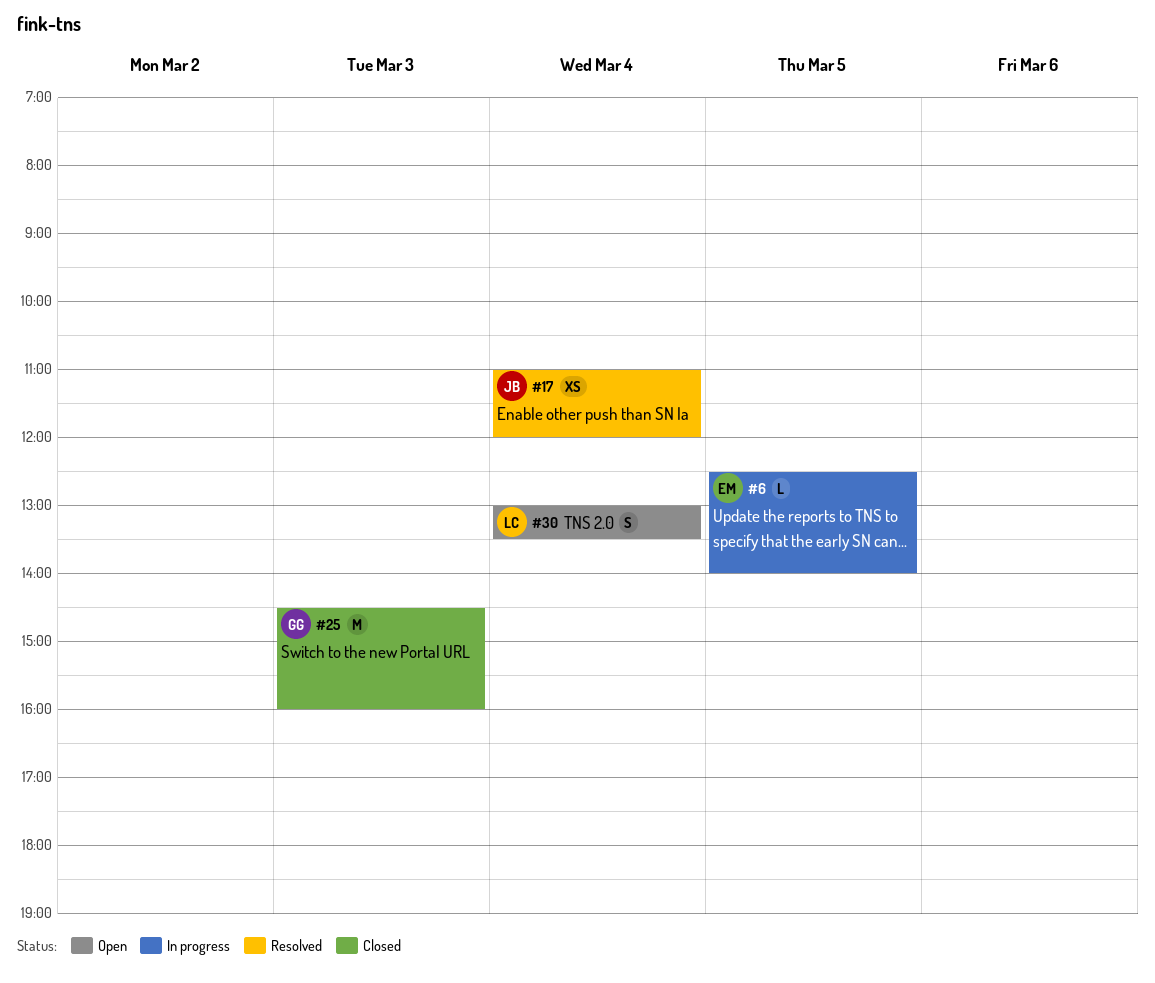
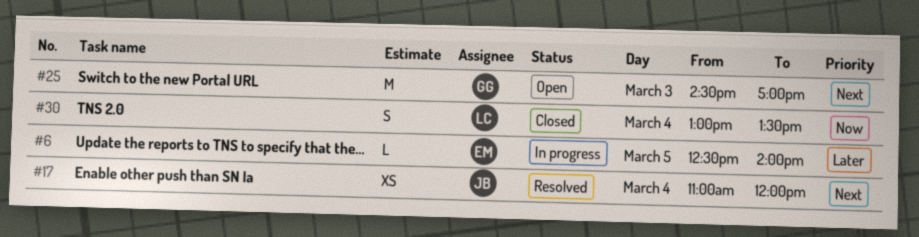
#25, status: Closed -> Open
#25, ends: 16:00 -> 17:00
#30, status: Open -> Closed

